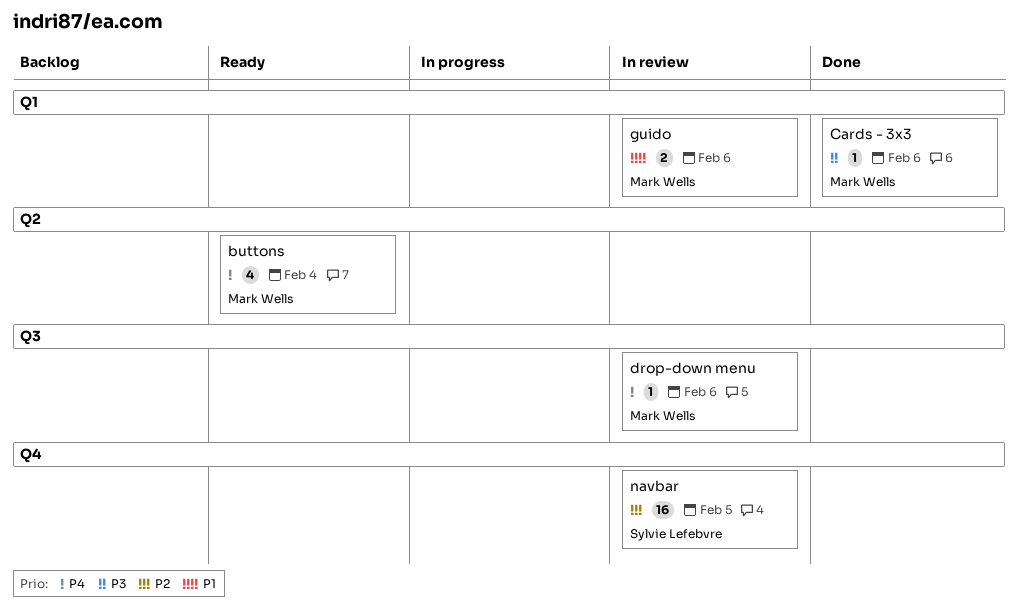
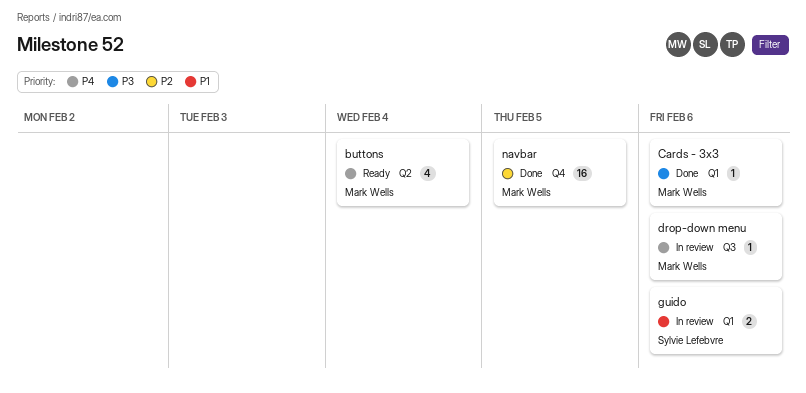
guido, owner: Mark Wells -> Sylvie Lefebvre
navbar, status: In review -> Done
navbar, owner: Sylvie Lefebvre -> Mark Wells

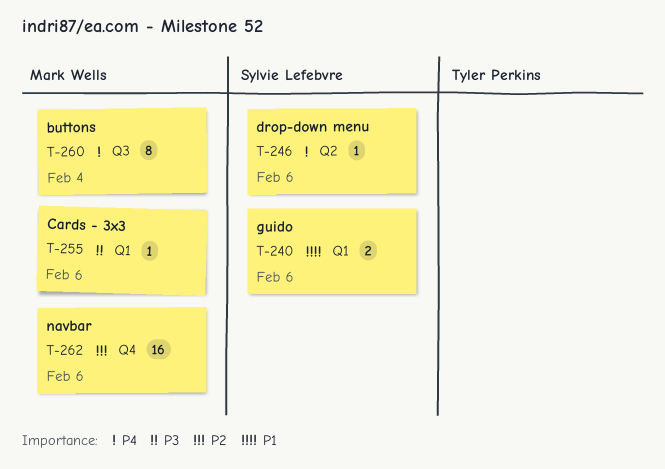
buttons, label: Q2 -> Q3
buttons, estimate: 4 -> 8
drop-down menu, owner: Mark Wells -> Sylvie Lefebvre
drop-down menu, label: Q3 -> Q2
navbar, due: Feb 5 -> Feb 6

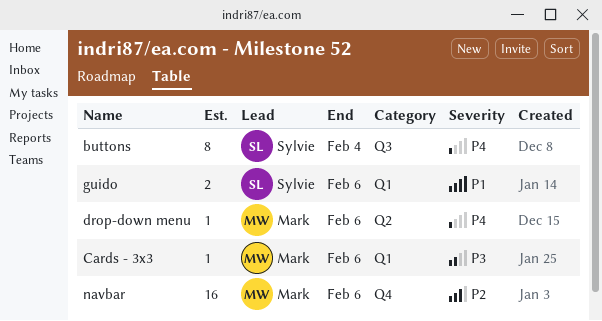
buttons, owner: Mark Wells -> Sylvie Lefebvre
drop-down menu, owner: Sylvie Lefebvre -> Mark Wells

